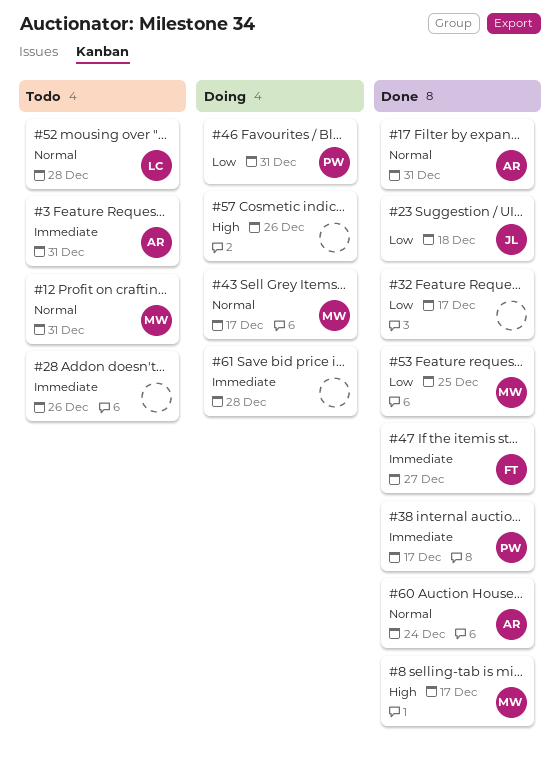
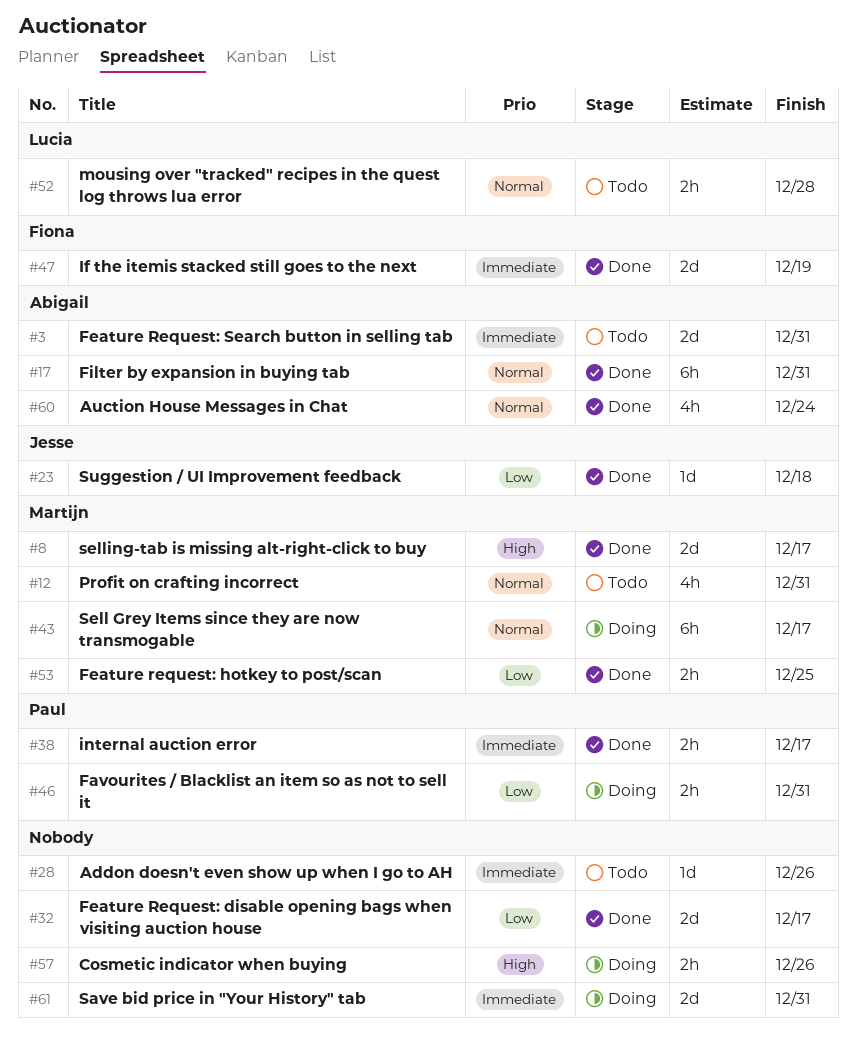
#47, due: Dec 27 -> Dec 19
#61, due: Dec 28 -> Dec 31

